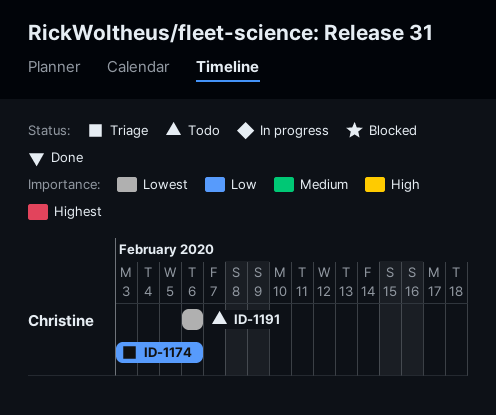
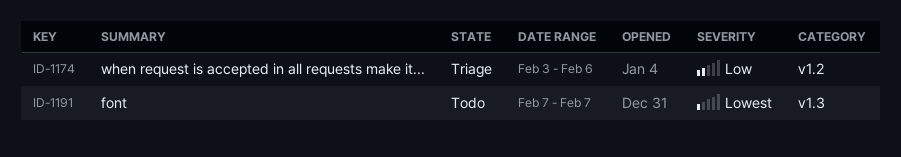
ID-1191, start: Feb 6 -> Feb 7
ID-1191, due: Feb 6 -> Feb 7

